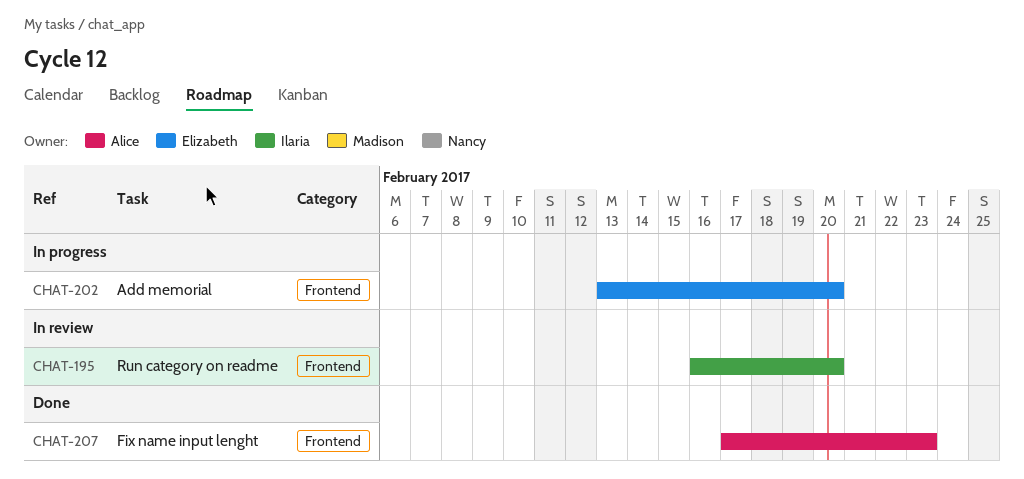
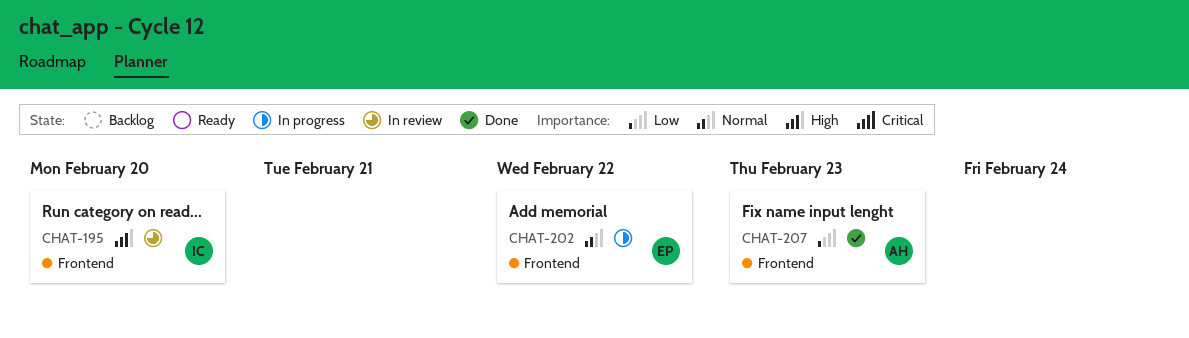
CHAT-202, due: Feb 20 -> Feb 22

